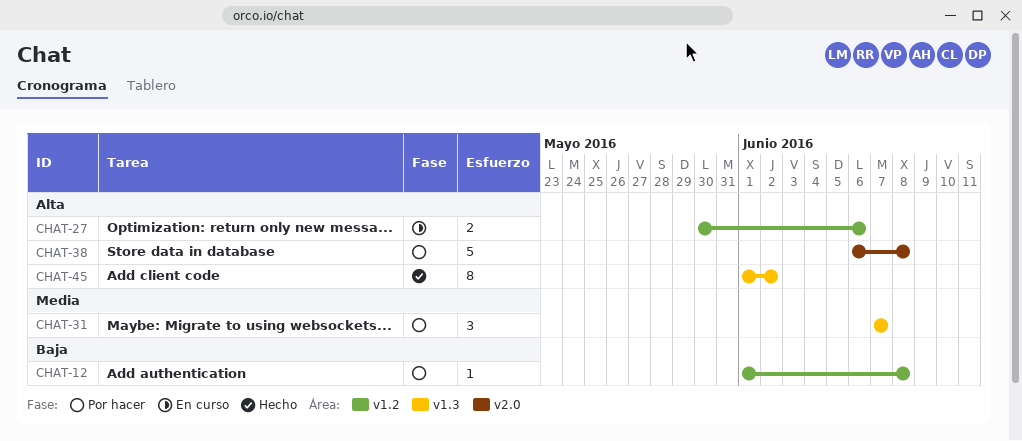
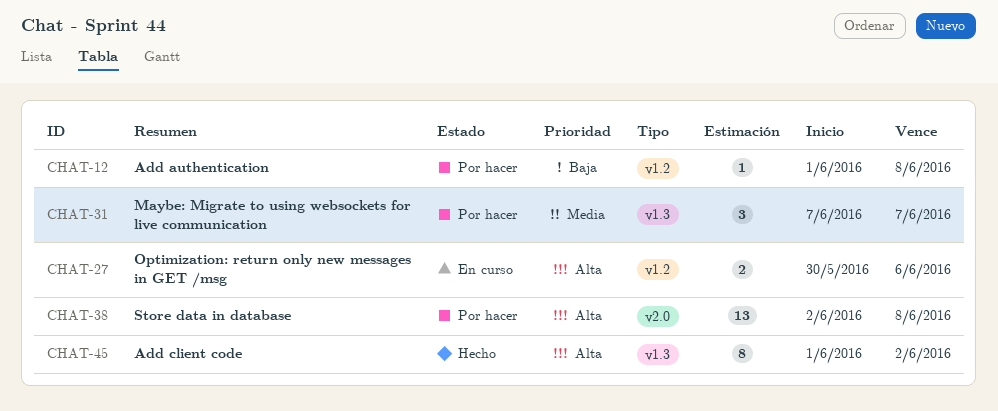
CHAT-38, estimate: 5 -> 13
CHAT-38, start: Jun 6 -> Jun 2

